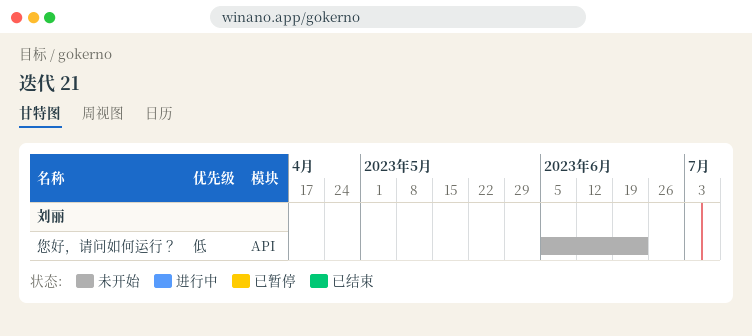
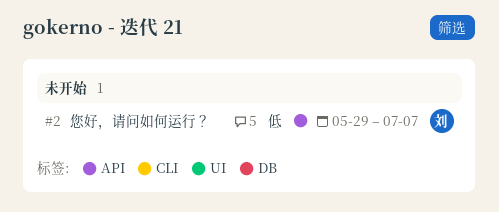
您好，请问如何运行？, start: Jun 5 -> May 29
您好，请问如何运行？, due: Jun 23 -> Jul 7

